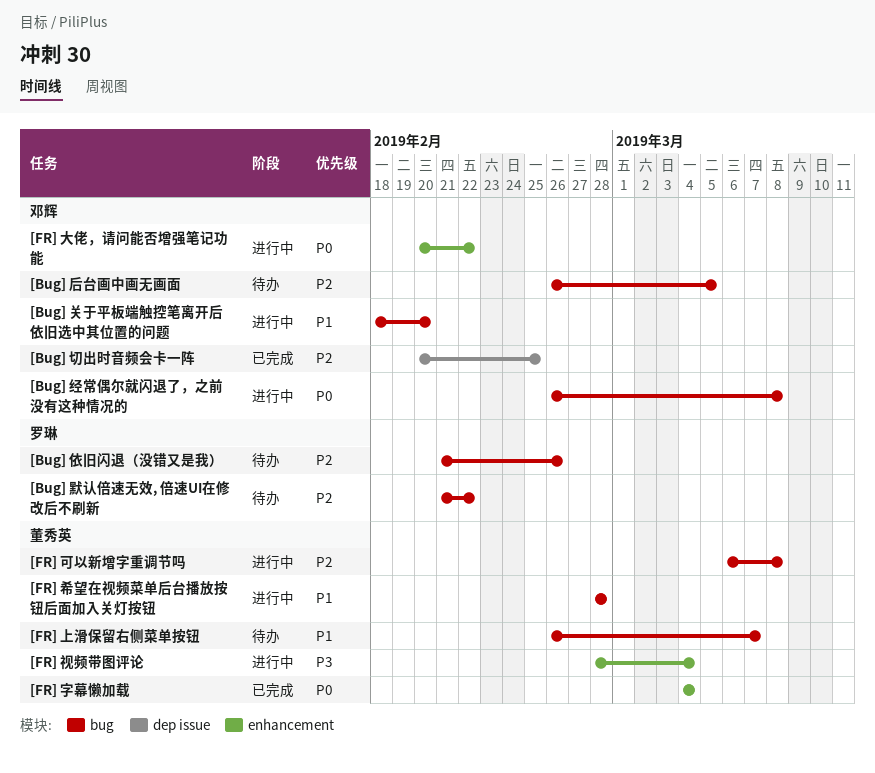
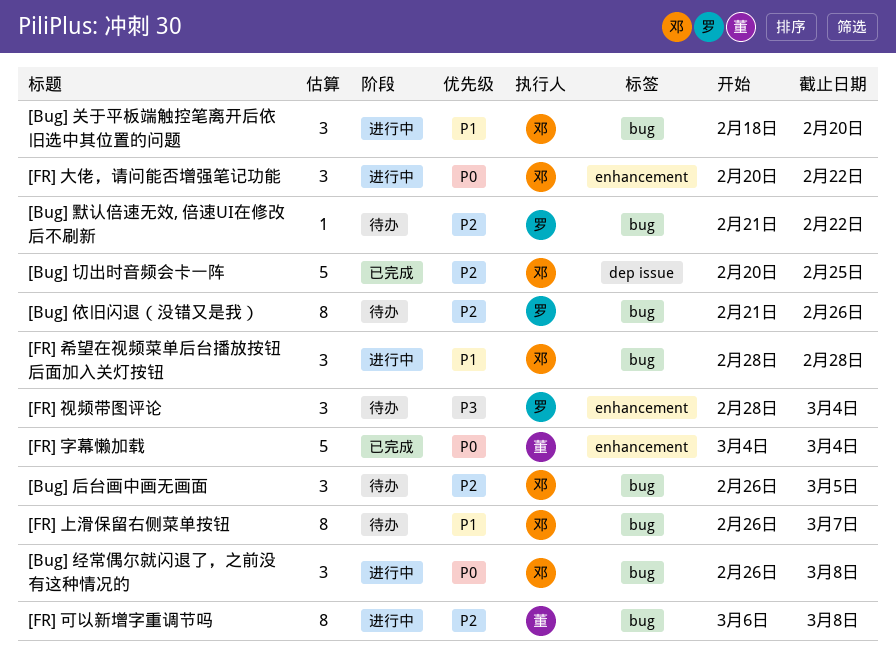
[FR] 上滑保留右侧菜单按钮, owner: 董秀英 -> 邓辉
[FR] 希望在视频菜单后台播放按钮后面加入关灯按钮, owner: 董秀英 -> 邓辉
[FR] 视频带图评论, status: 进行中 -> 待办
[FR] 视频带图评论, owner: 董秀英 -> 罗琳

